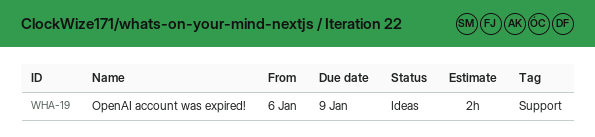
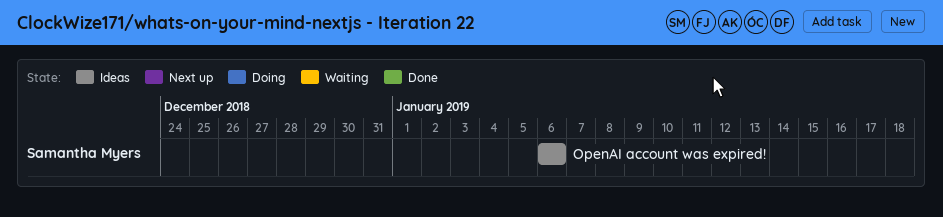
OpenAI account was expired!, due: Jan 9 -> Jan 6

